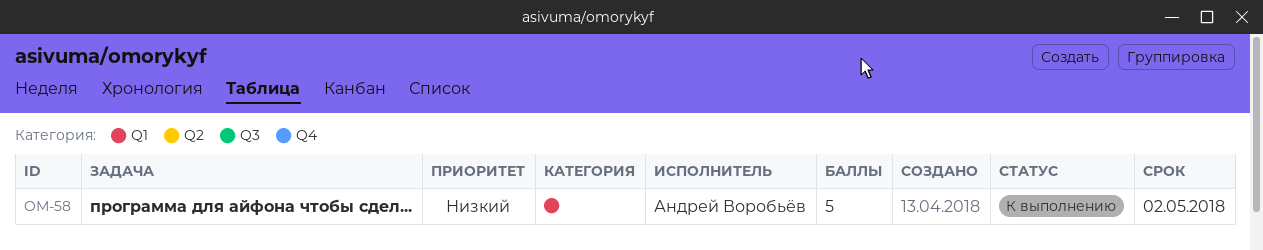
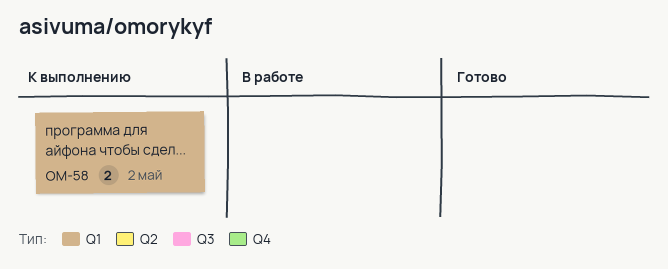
OM-58, estimate: 5 -> 2

